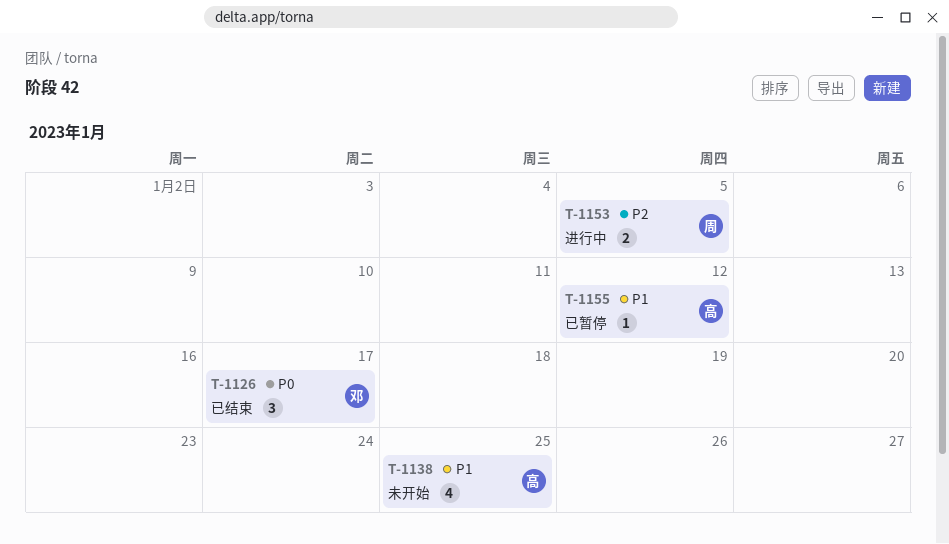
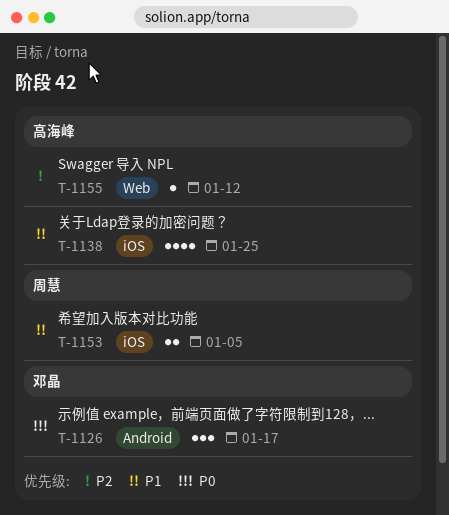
T-1153, priority: P2 -> P1
T-1155, priority: P1 -> P2

